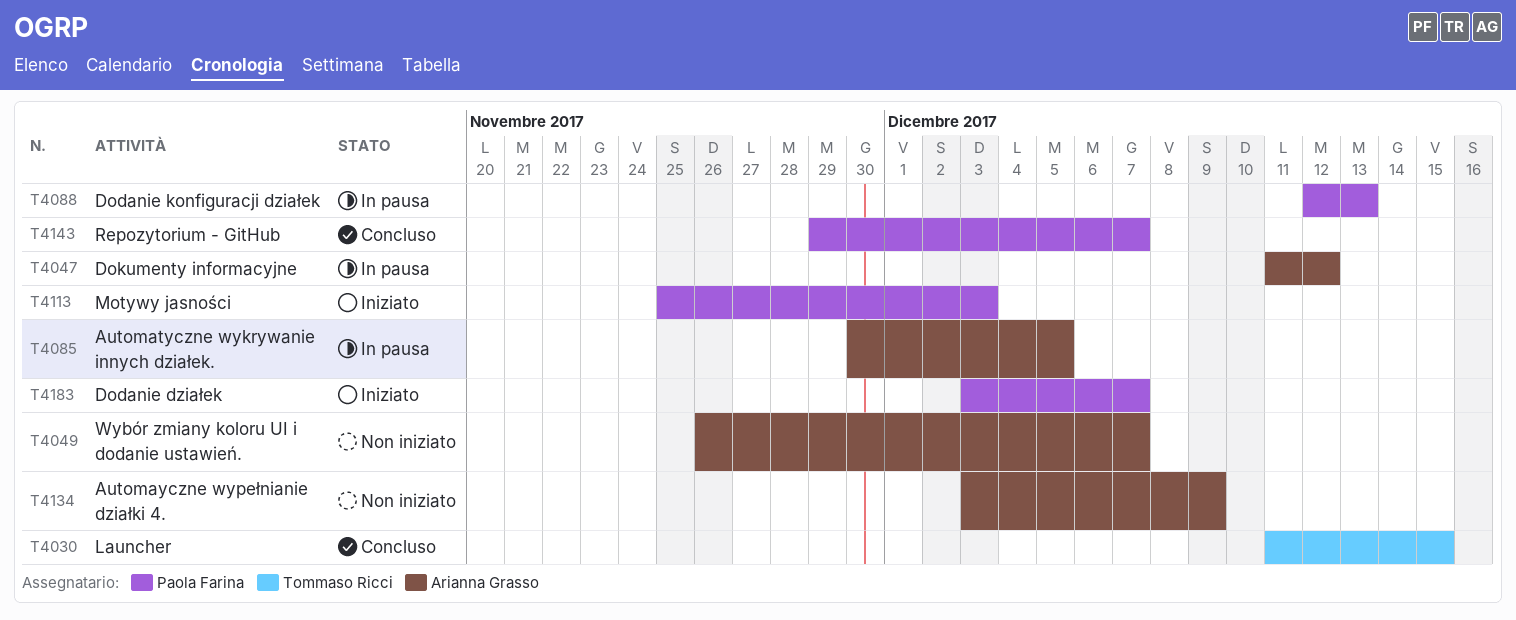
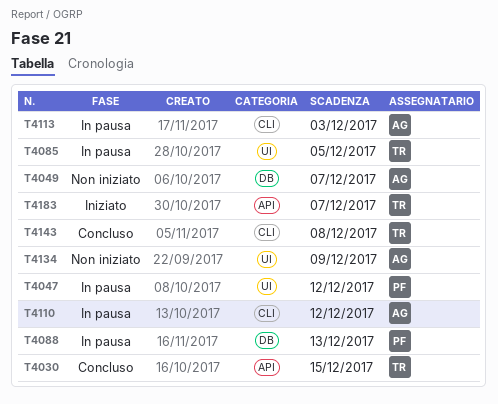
T4047, owner: Arianna Grasso -> Paola Farina
T4085, owner: Arianna Grasso -> Tommaso Ricci
T4110: none -> present
T4113, status: Iniziato -> In pausa
T4113, owner: Paola Farina -> Arianna Grasso
T4143, owner: Paola Farina -> Tommaso Ricci
T4143, due: Dec 7 -> Dec 8
T4183, owner: Paola Farina -> Tommaso Ricci

